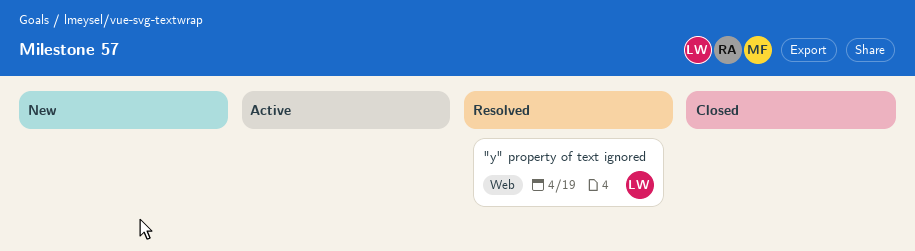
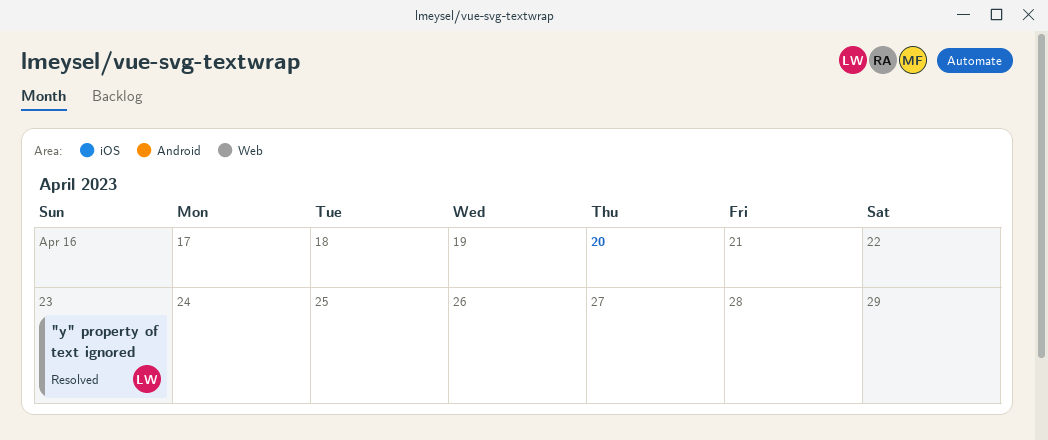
"y" property of text ignored, due: Apr 19 -> Apr 23

